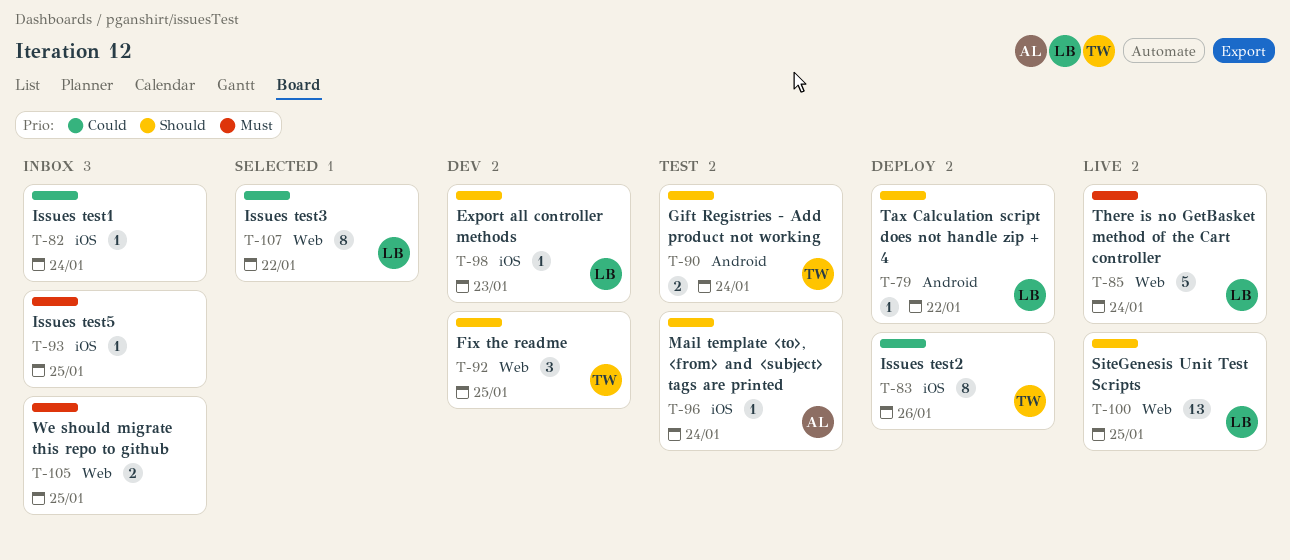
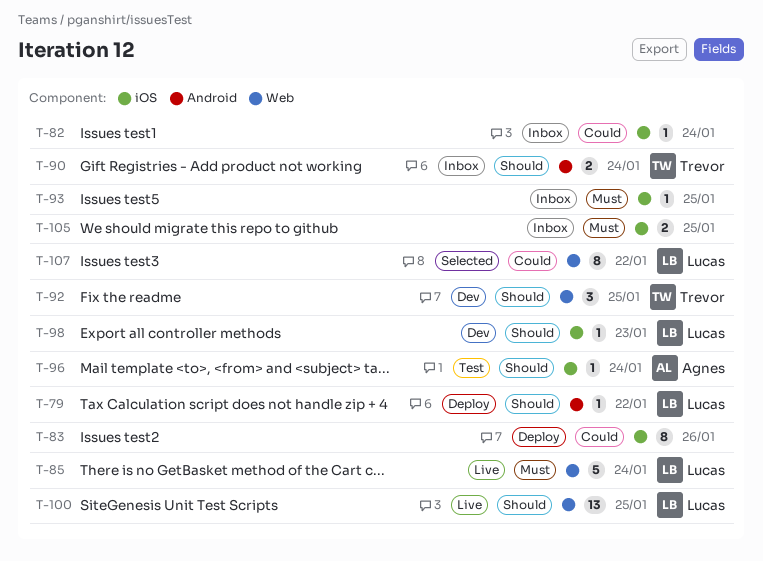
T-83, owner: Trevor -> none
T-90, status: Test -> Inbox
T-105, label: Web -> iOS

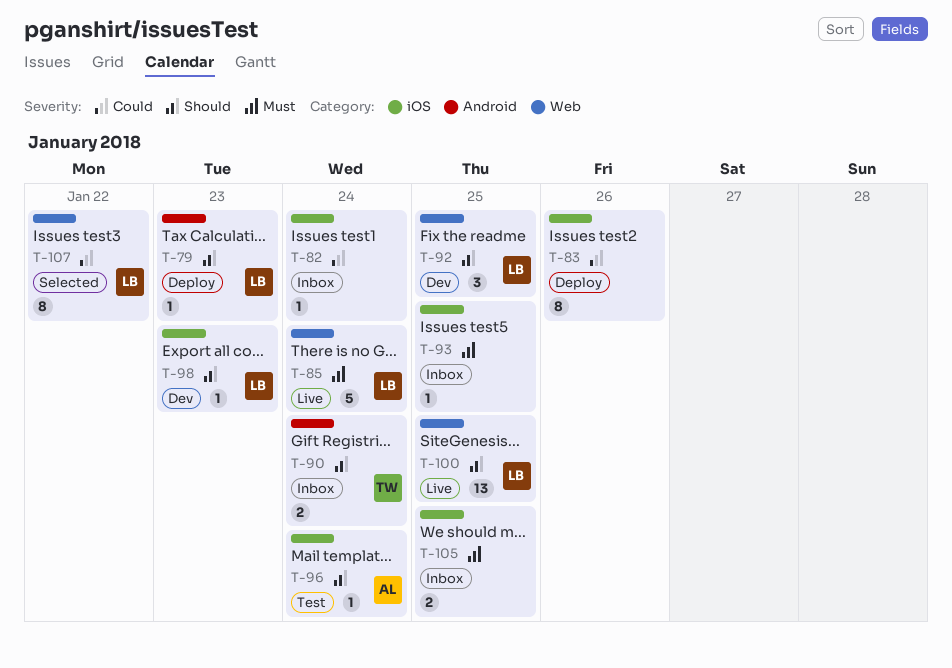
T-79, due: Jan 22 -> Jan 23
T-92, owner: Trevor -> Lucas

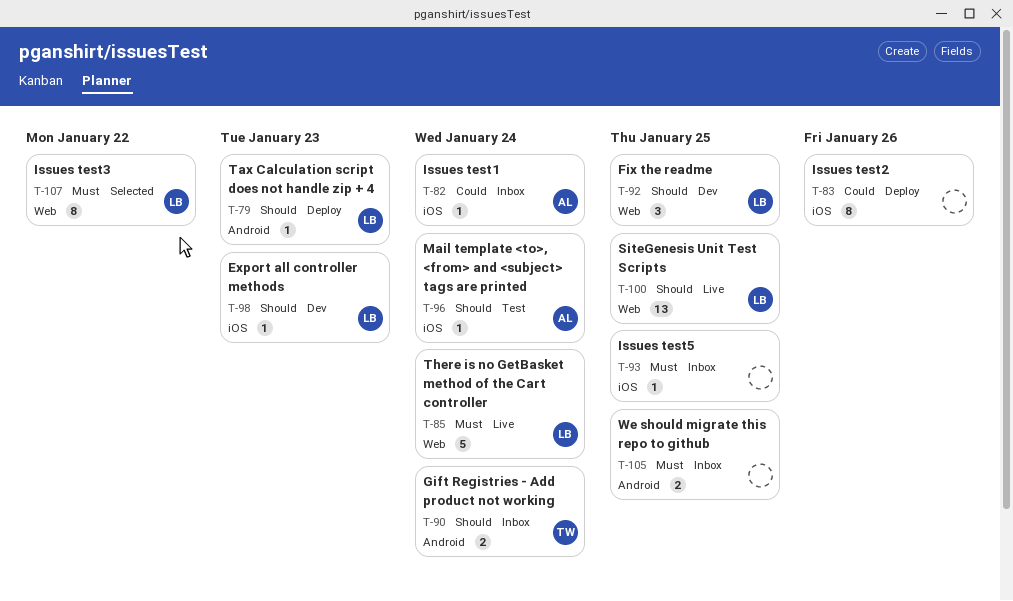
T-82, owner: none -> AL
T-105, label: iOS -> Android
T-107, priority: Could -> Must

